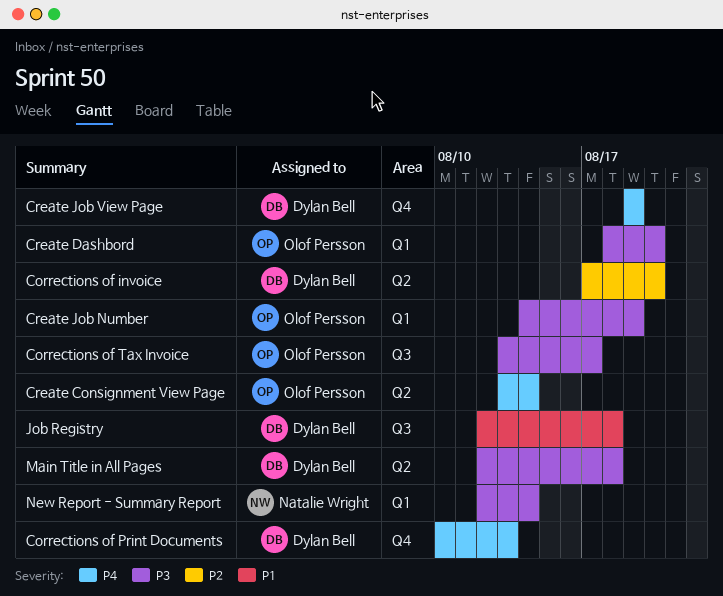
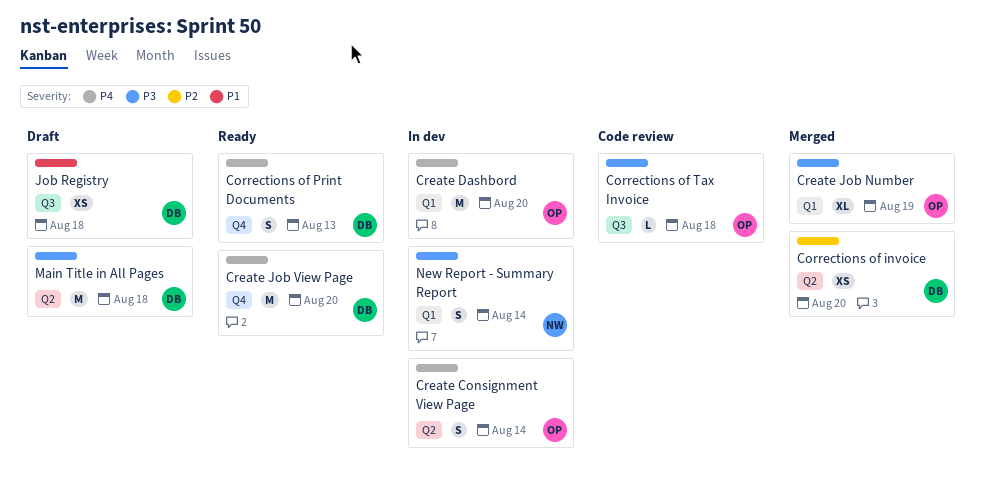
Corrections of Tax Invoice, due: Aug 17 -> Aug 18
Create Dashbord, priority: P3 -> P4
Create Job View Page, due: Aug 19 -> Aug 20

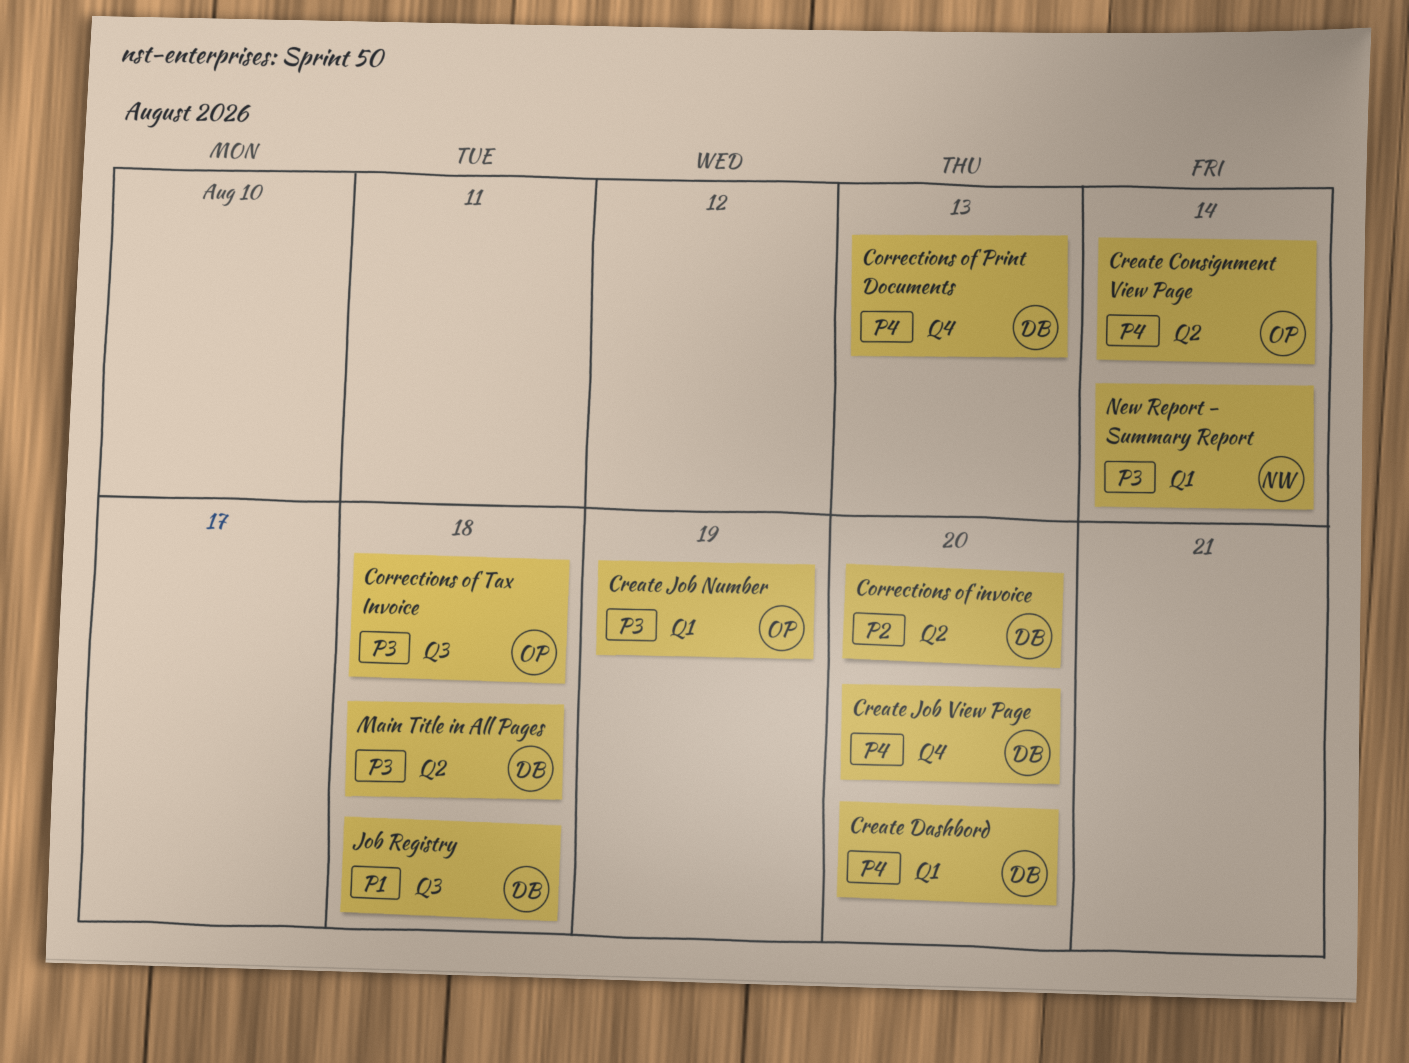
Create Dashbord, owner: OP -> DB

